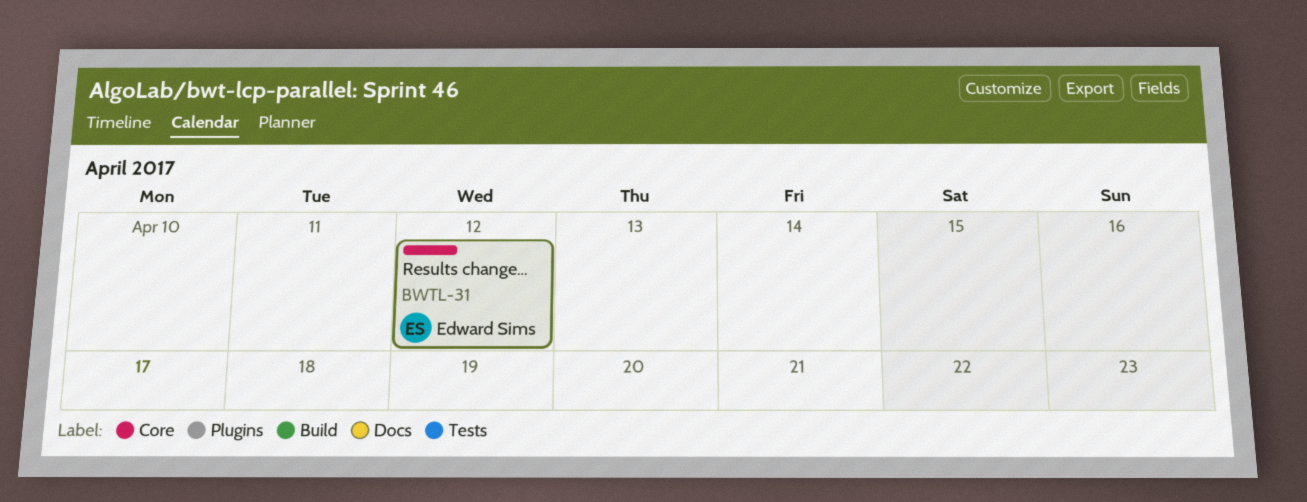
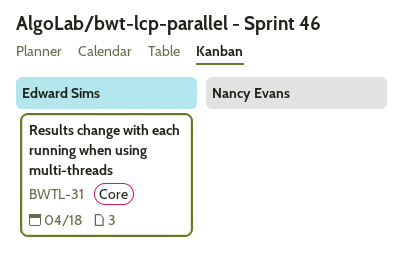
BWTL-31, due: Apr 12 -> Apr 18

